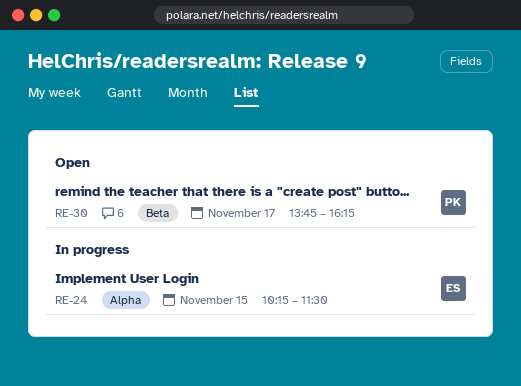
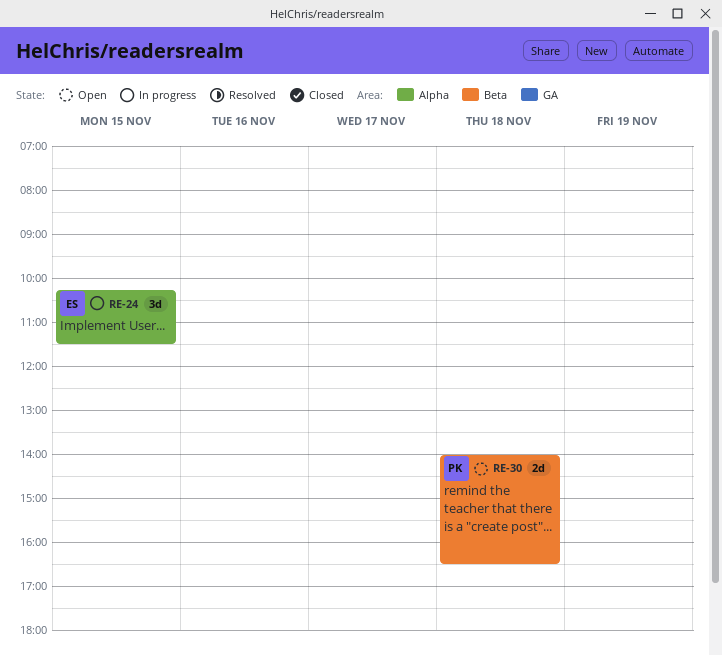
RE-30, day: Nov 17 -> Nov 18
RE-30, begins: 13:45 -> 14:00
RE-30, ends: 16:15 -> 16:30

